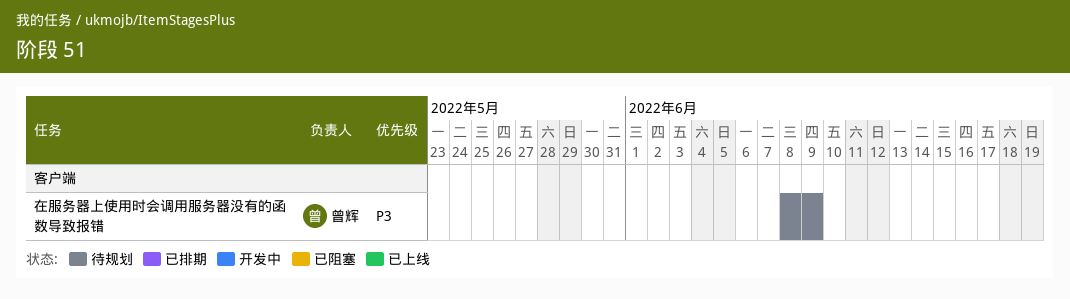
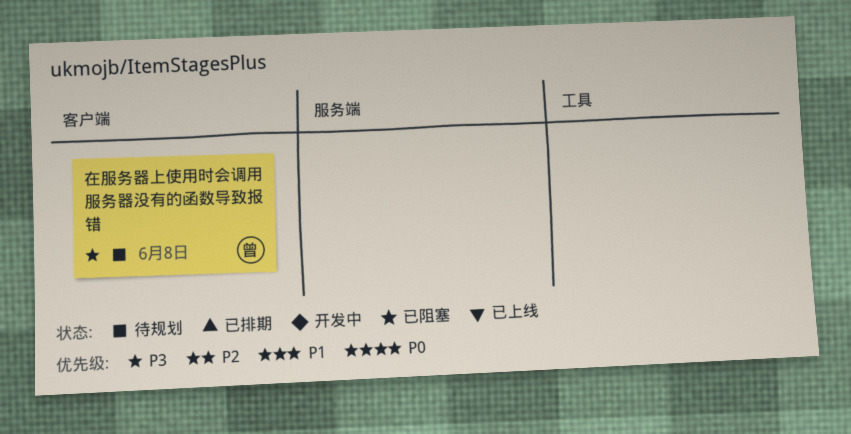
在服务器上使用时会调用服务器没有的函数导致报错, due: Jun 9 -> Jun 8

